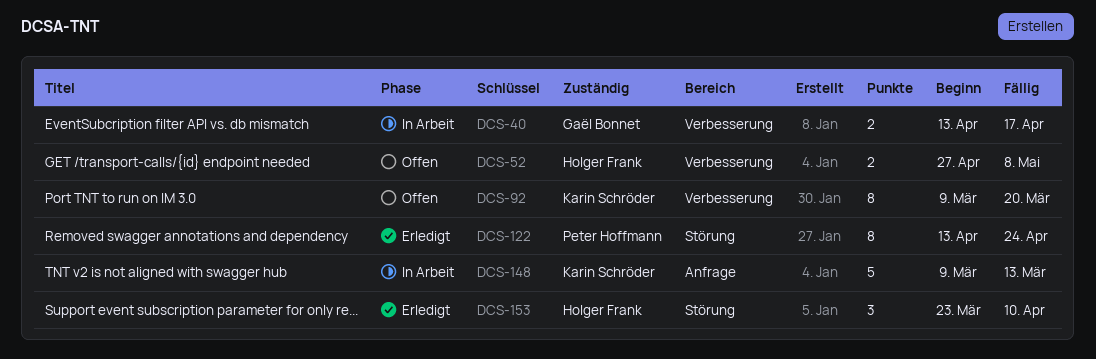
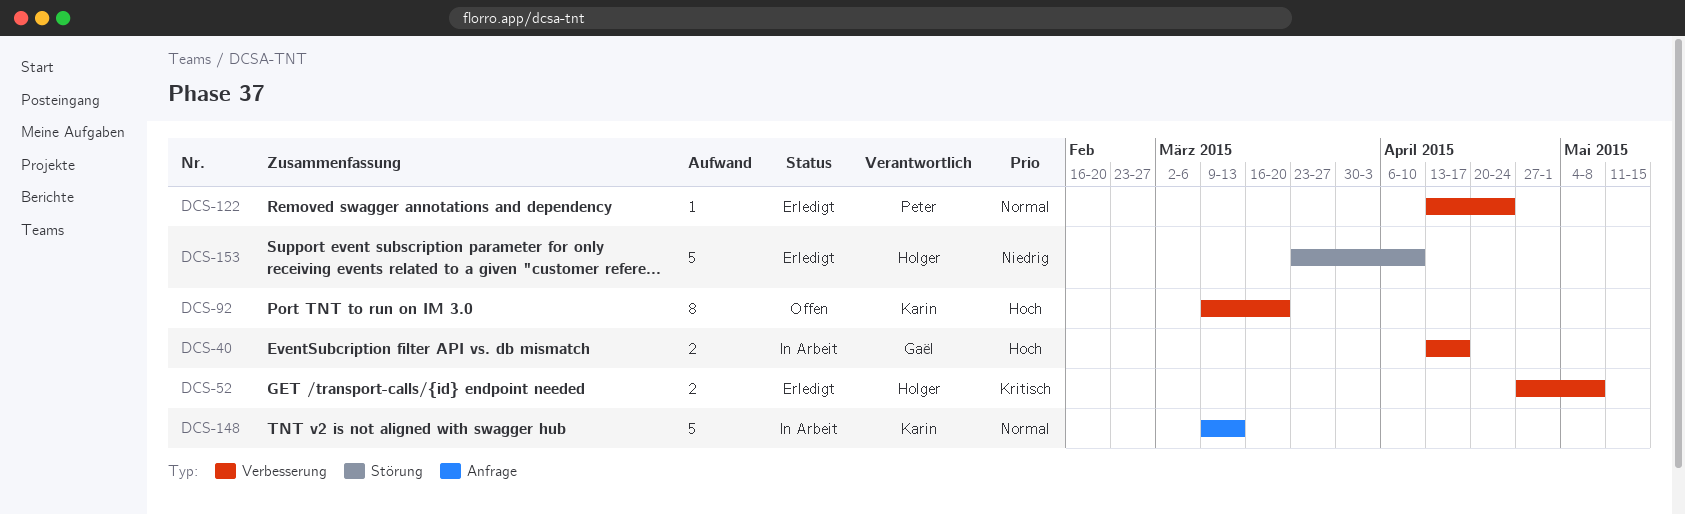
DCS-52, status: Offen -> Erledigt
DCS-122, label: Störung -> Verbesserung
DCS-122, estimate: 8 -> 1
DCS-153, estimate: 3 -> 5

